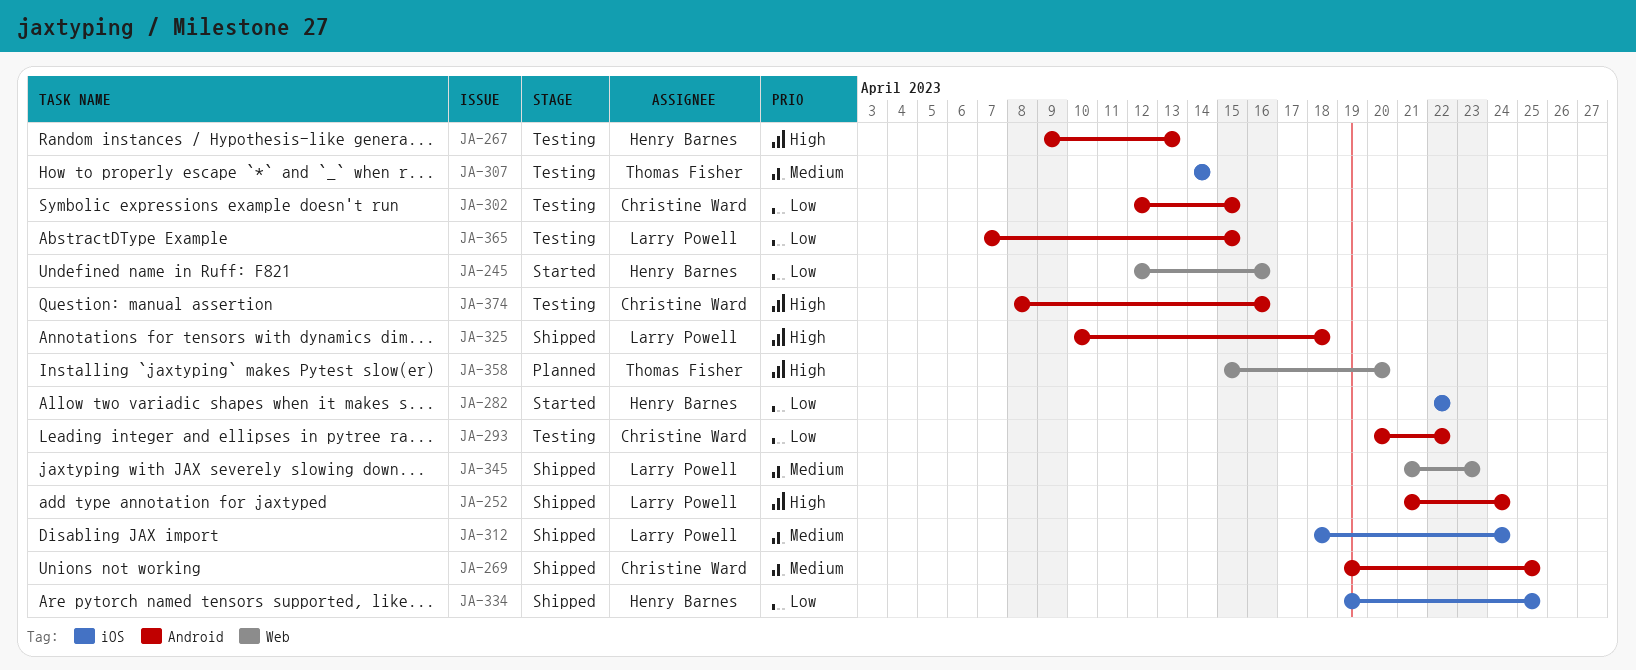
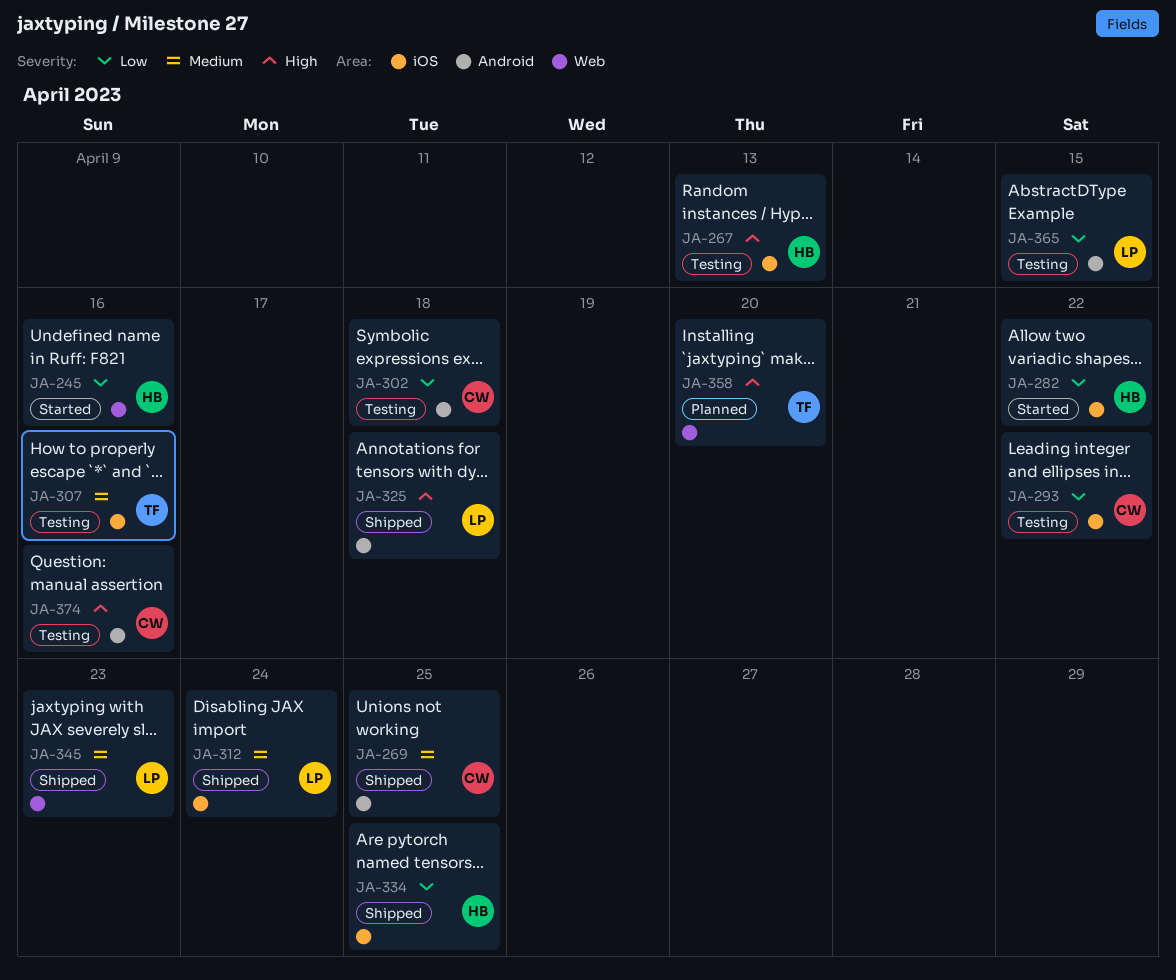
JA-252: present -> none
JA-267, label: Android -> iOS
JA-293, label: Android -> iOS
JA-302, due: Apr 15 -> Apr 18
JA-307, due: Apr 14 -> Apr 16

